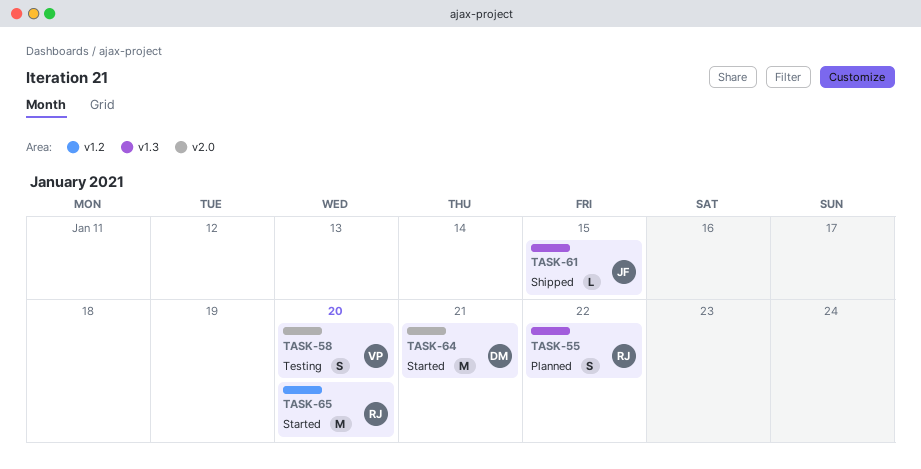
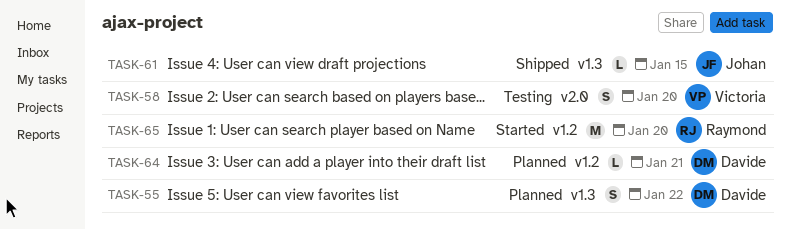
TASK-55, owner: Raymond -> Davide
TASK-64, status: Started -> Planned
TASK-64, label: v2.0 -> v1.2
TASK-64, estimate: M -> L

